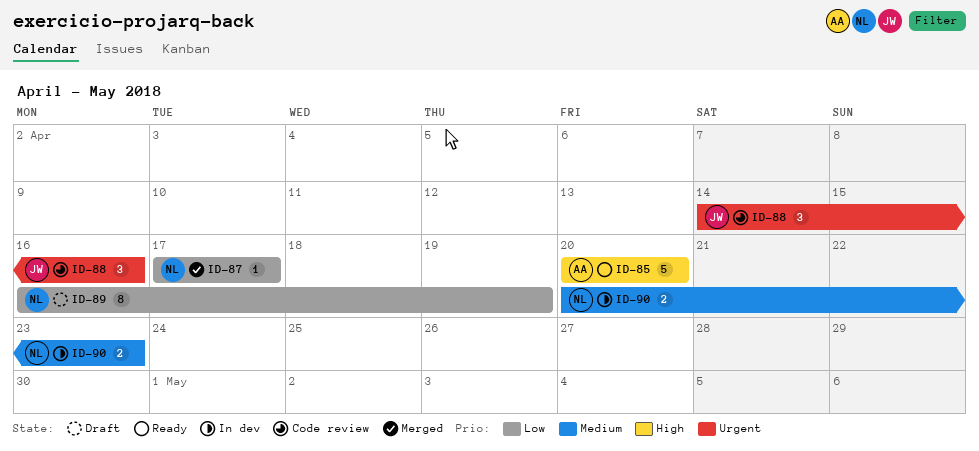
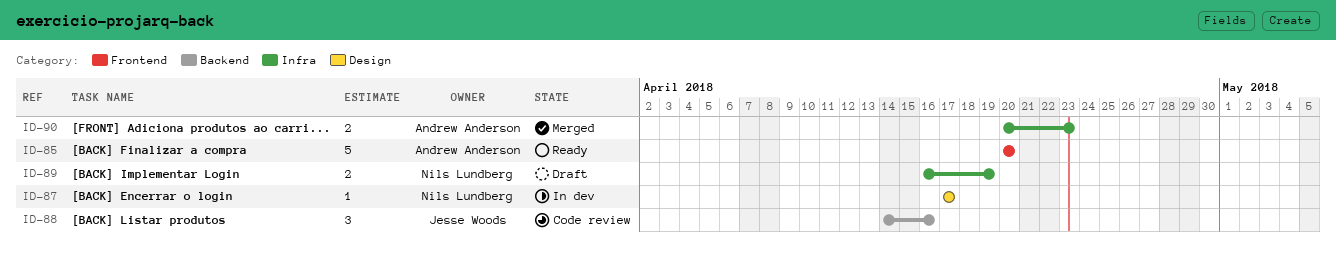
ID-87, status: Merged -> In dev
ID-89, estimate: 8 -> 2
ID-90, status: In dev -> Merged
ID-90, owner: Nils Lundberg -> Andrew Anderson

